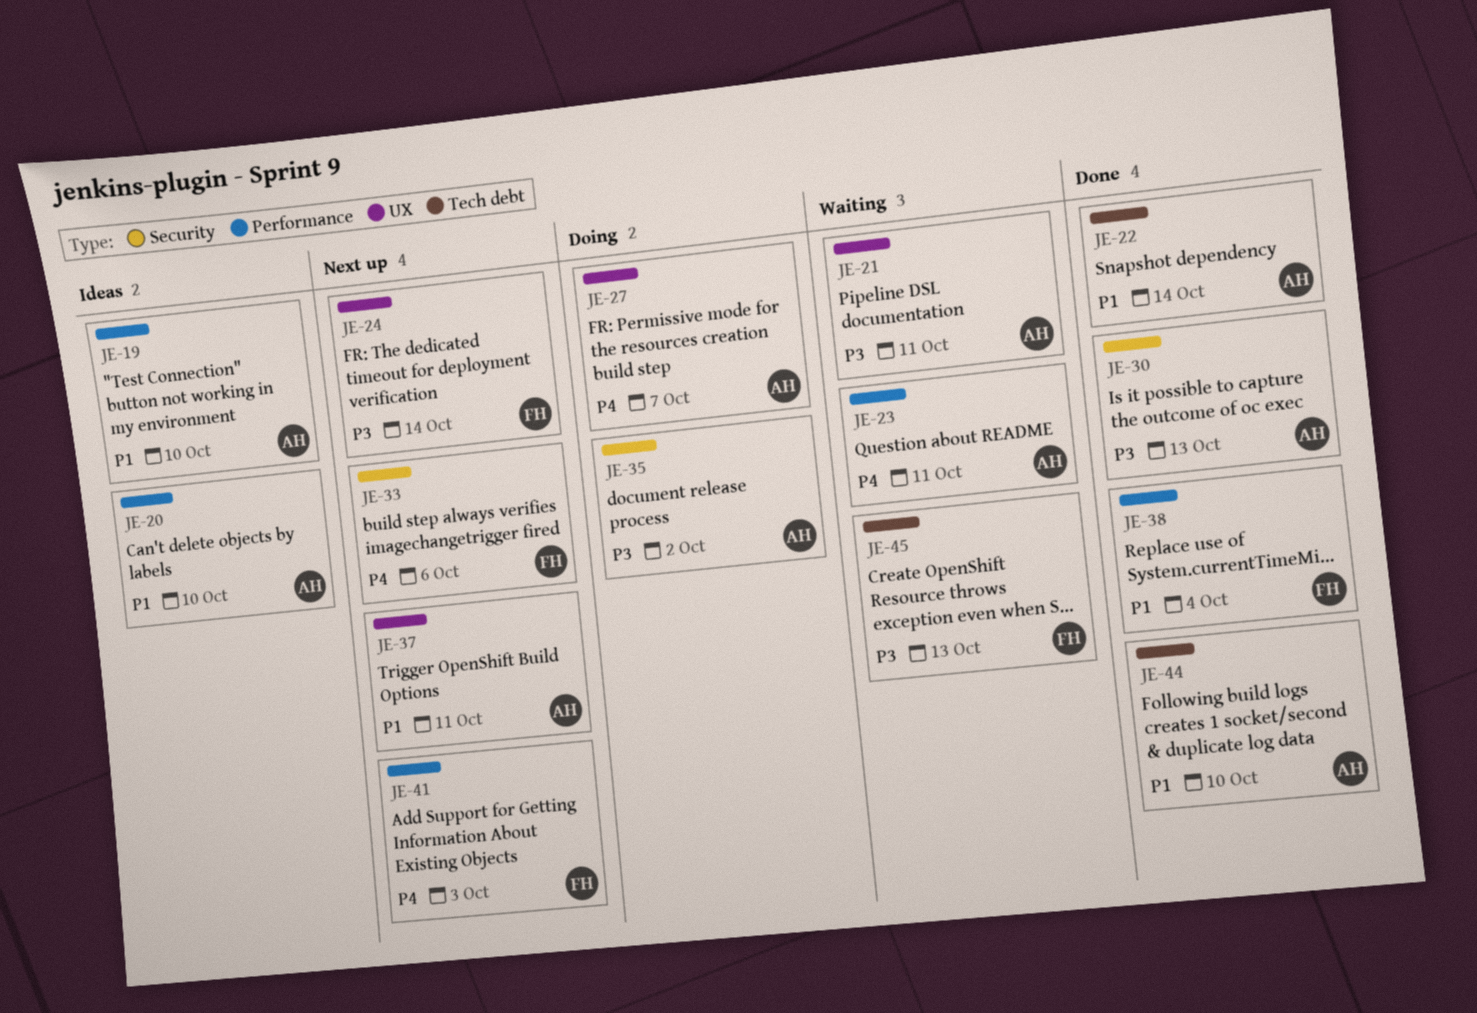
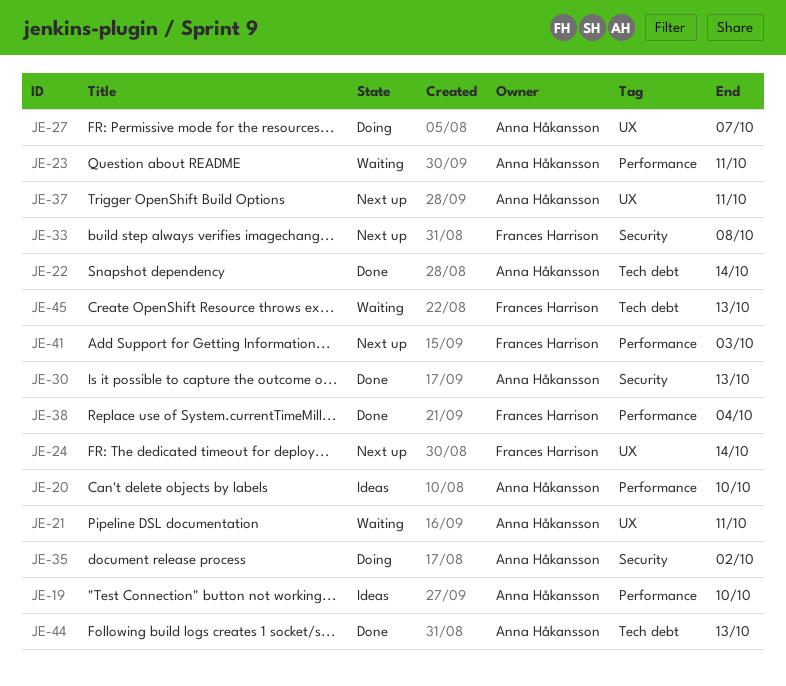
JE-33, due: Oct 6 -> Oct 8
JE-44, due: Oct 10 -> Oct 13

